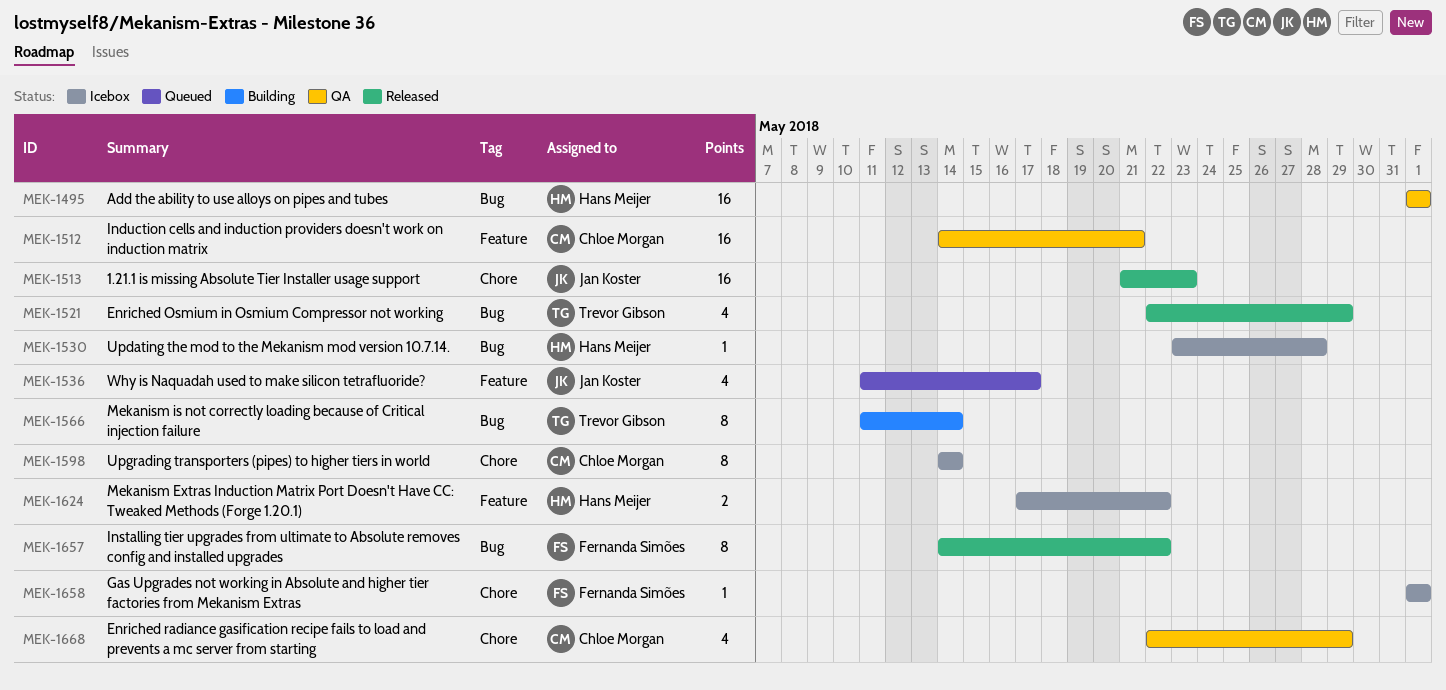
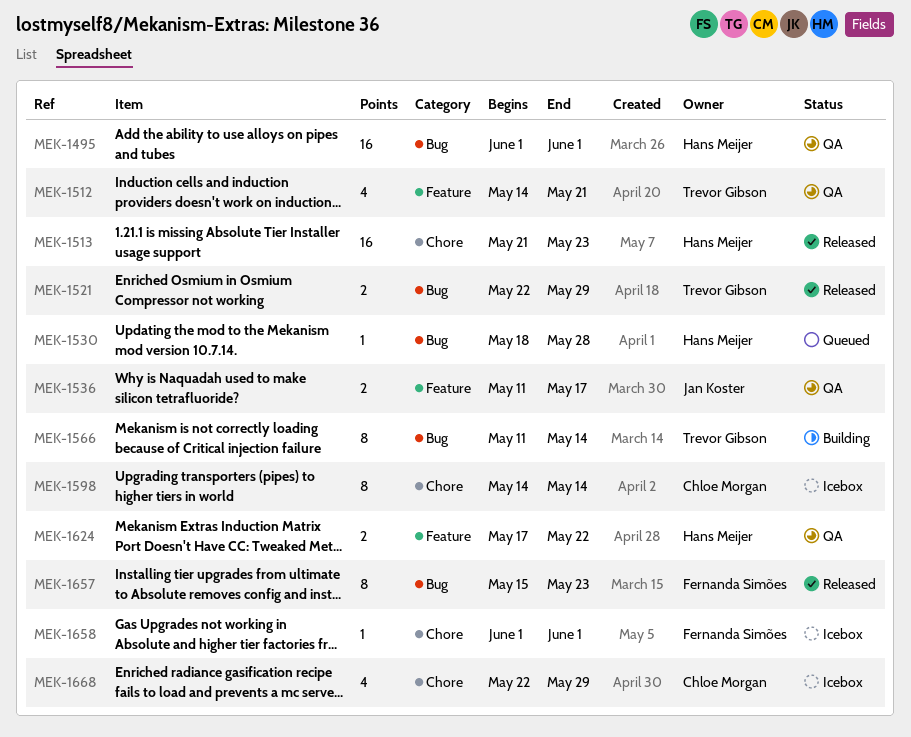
MEK-1512, owner: Chloe Morgan -> Trevor Gibson
MEK-1512, estimate: 16 -> 4
MEK-1513, owner: Jan Koster -> Hans Meijer
MEK-1521, estimate: 4 -> 2
MEK-1530, status: Icebox -> Queued
MEK-1530, start: May 23 -> May 18
MEK-1536, status: Queued -> QA
MEK-1536, estimate: 4 -> 2
MEK-1624, status: Icebox -> QA
MEK-1657, start: May 14 -> May 15
MEK-1657, due: May 22 -> May 23
MEK-1668, status: QA -> Icebox

